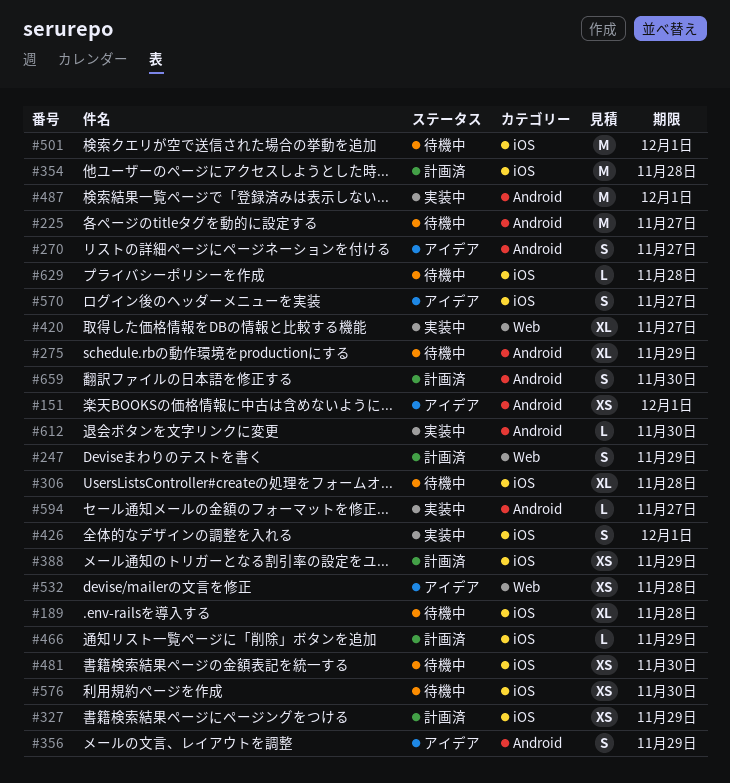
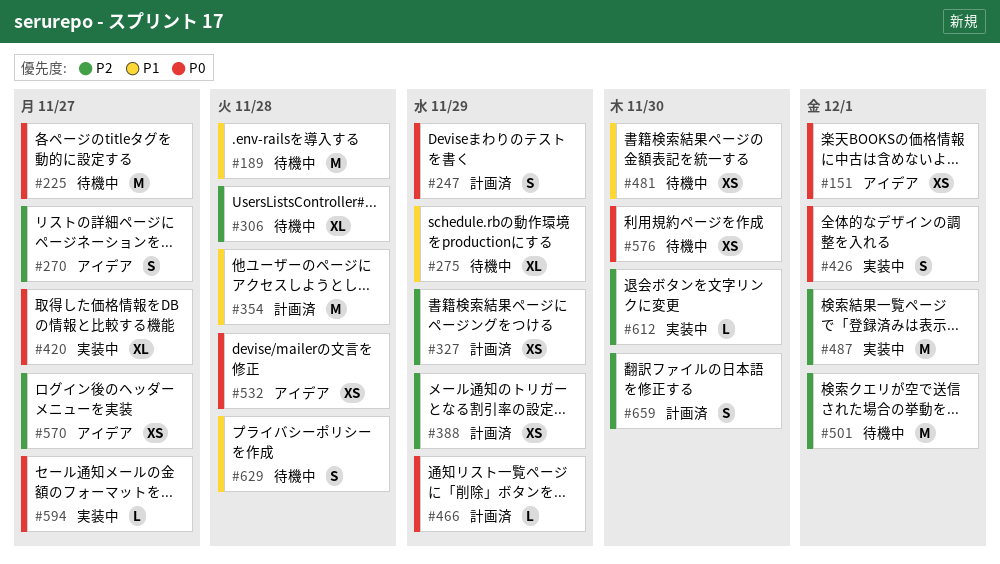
#189, estimate: XL -> M
#356: present -> none
#570, estimate: S -> XS
#629, estimate: L -> S

